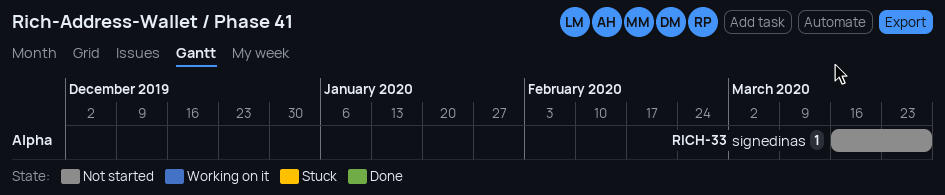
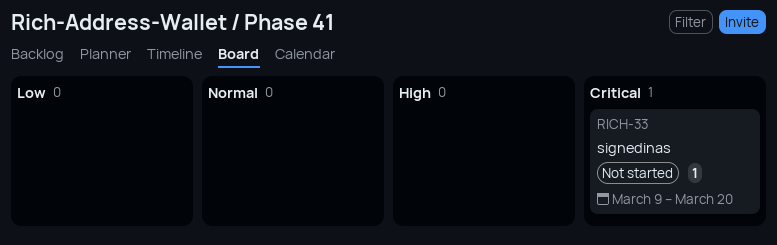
RICH-33, start: Mar 16 -> Mar 9
RICH-33, due: Mar 27 -> Mar 20

